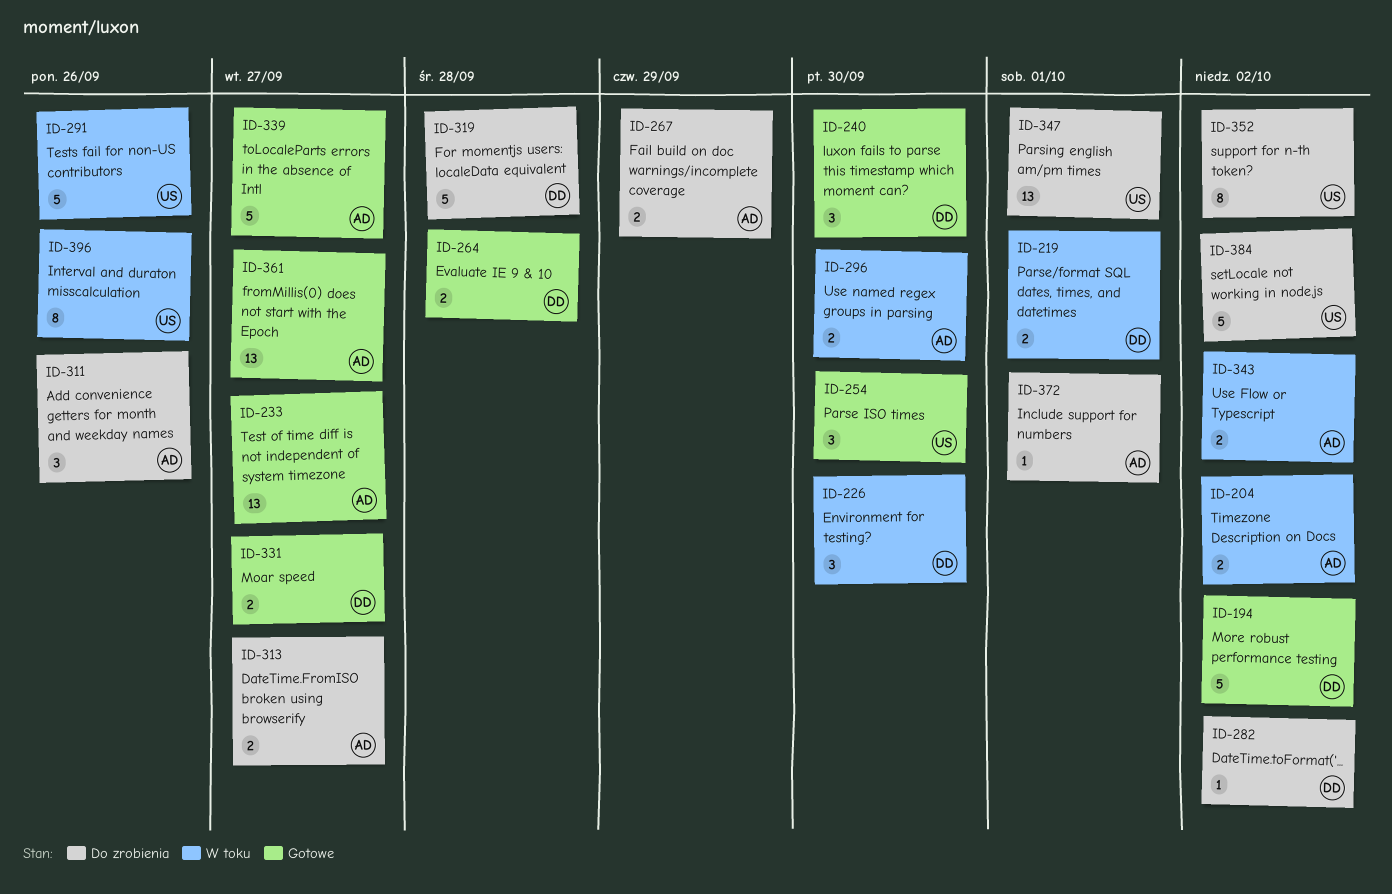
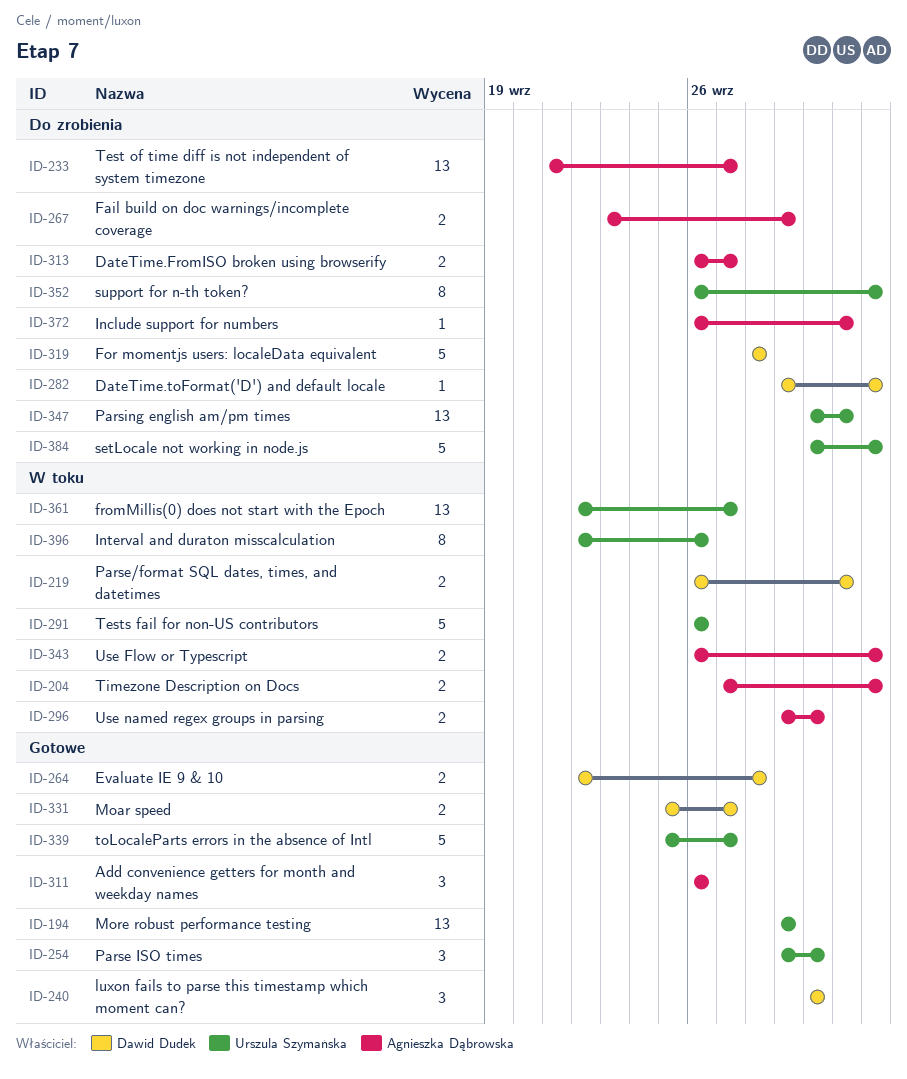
ID-194, owner: Dawid Dudek -> Urszula Szymańska
ID-194, estimate: 5 -> 13
ID-194, due: Oct 2 -> Sep 29
ID-226: present -> none
ID-233, status: Gotowe -> Do zrobienia
ID-311, status: Do zrobienia -> Gotowe
ID-339, owner: Agnieszka Dąbrowska -> Urszula Szymańska
ID-361, status: Gotowe -> W toku
ID-361, owner: Agnieszka Dąbrowska -> Urszula Szymańska

